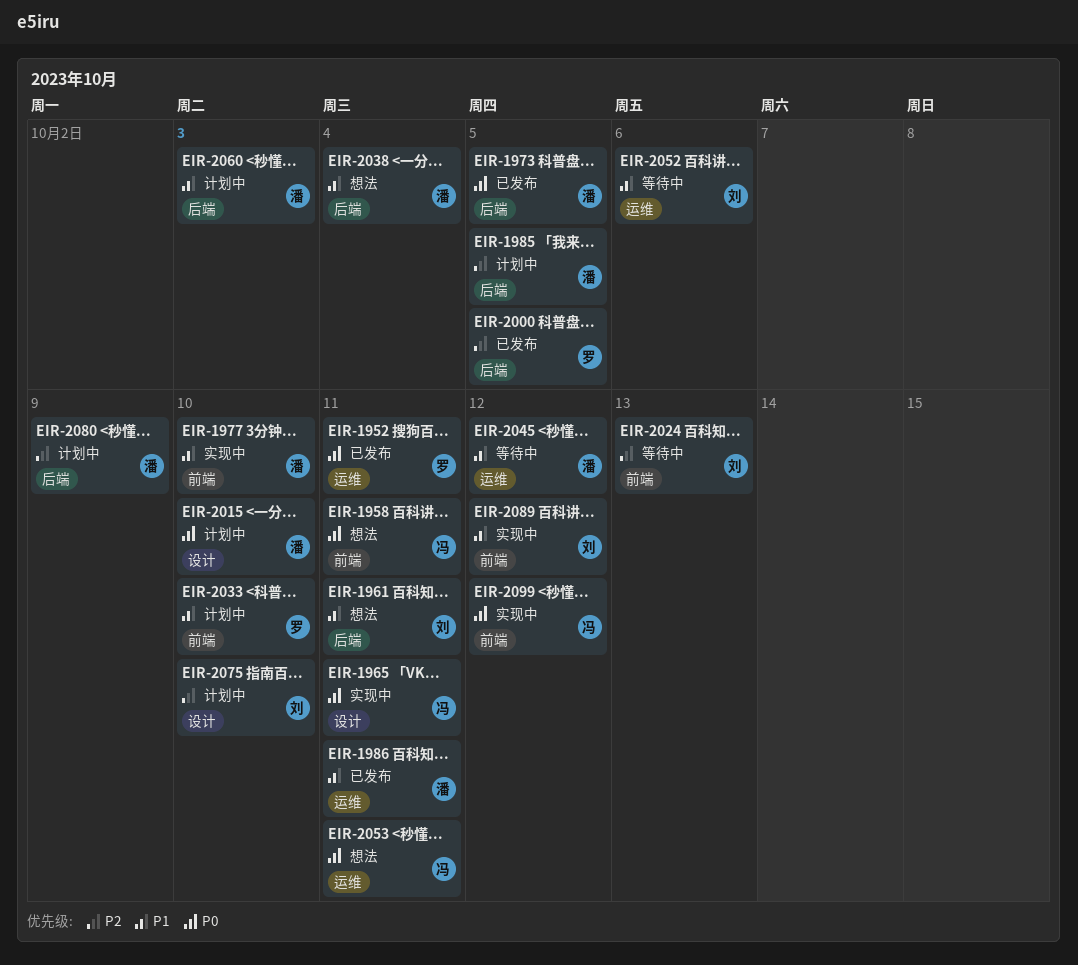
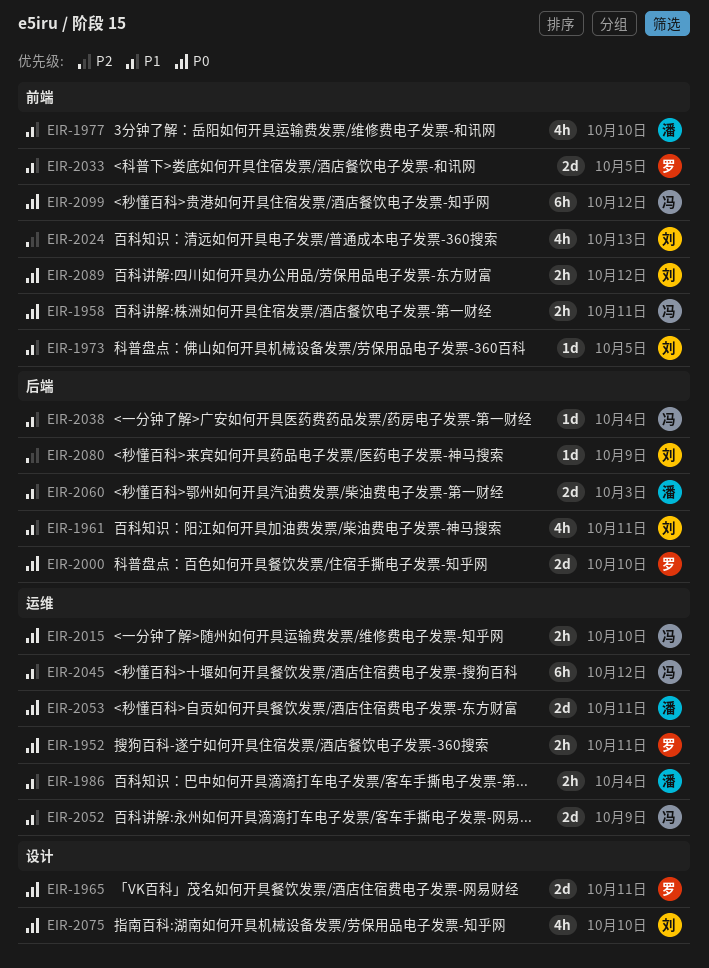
EIR-1965, owner: 冯 -> 罗
EIR-1973, owner: 潘 -> 刘
EIR-1973, priority: P0 -> P1
EIR-1973, label: 后端 -> 前端
EIR-1985: present -> none
EIR-1986, due: Oct 11 -> Oct 4
EIR-2000, priority: P2 -> P0
EIR-2000, due: Oct 5 -> Oct 10
EIR-2015, owner: 潘 -> 冯
EIR-2015, label: 设计 -> 运维
EIR-2033, due: Oct 10 -> Oct 5
EIR-2038, owner: 潘 -> 冯
EIR-2045, owner: 潘 -> 冯
EIR-2052, owner: 刘 -> 冯
EIR-2052, due: Oct 6 -> Oct 9
EIR-2053, owner: 冯 -> 潘
EIR-2075, priority: P2 -> P0
EIR-2080, owner: 潘 -> 刘
EIR-2089, priority: P1 -> P0

